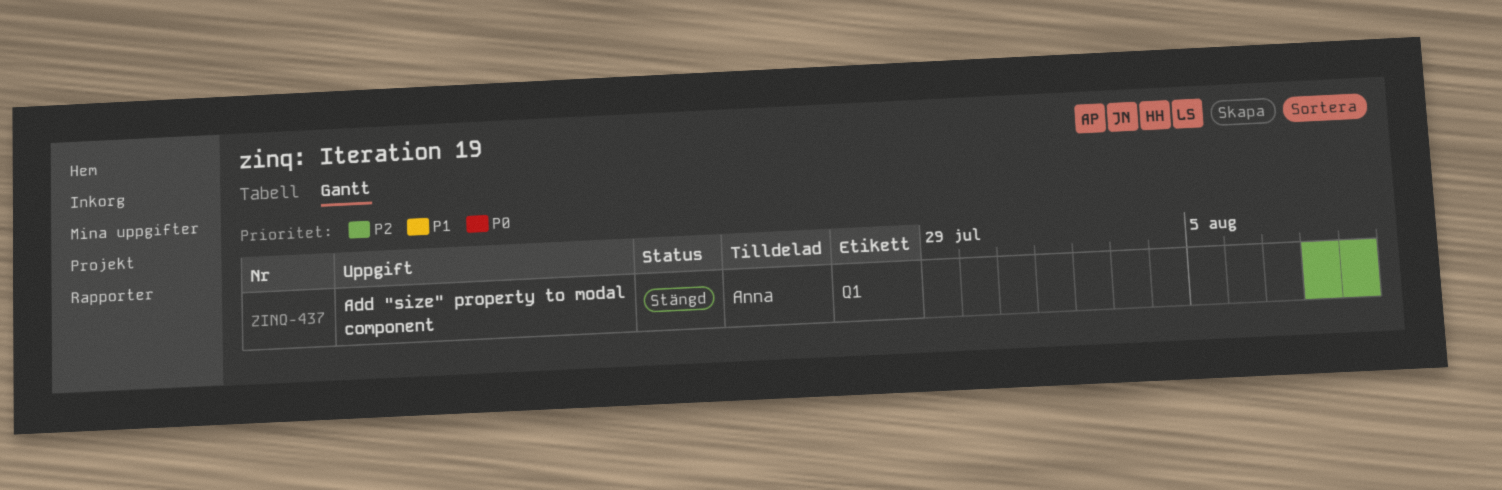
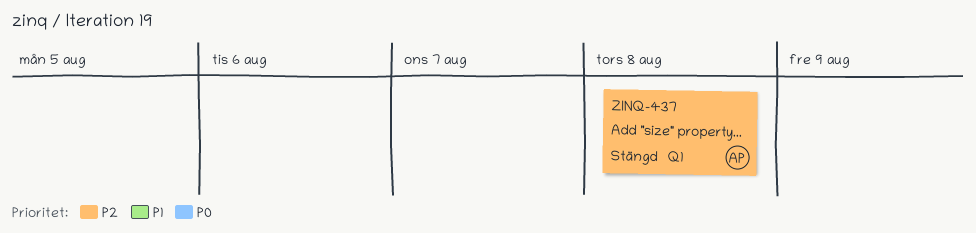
ZINQ-437, due: Aug 9 -> Aug 8

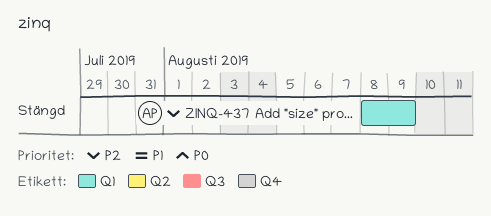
ZINQ-437, due: Aug 8 -> Aug 9

